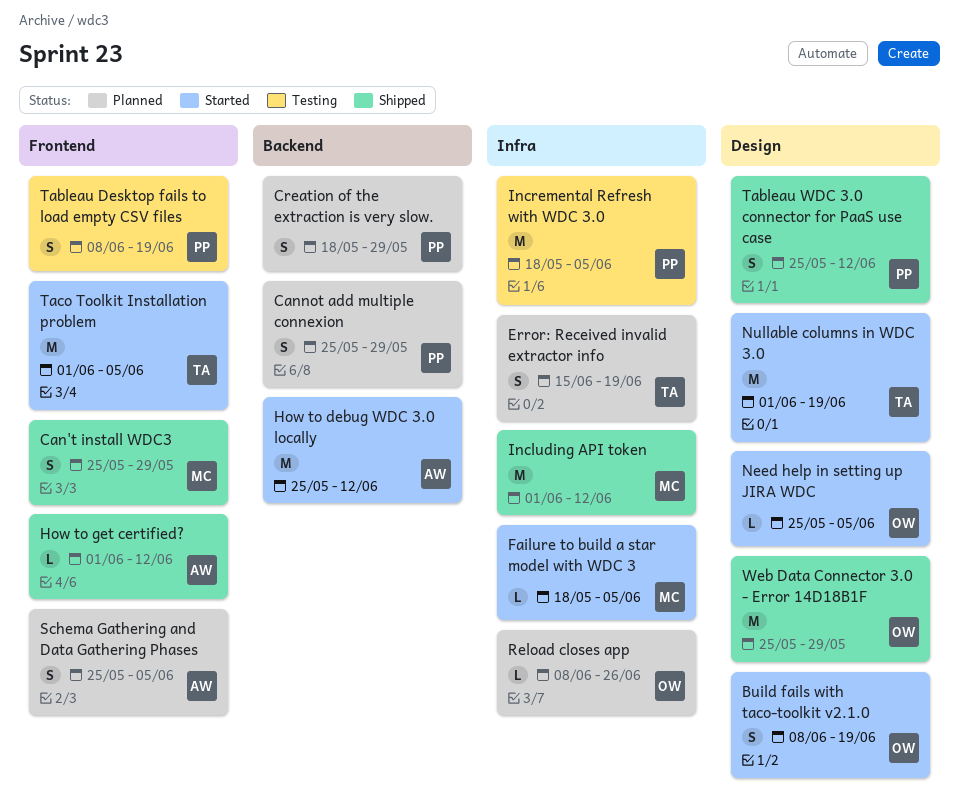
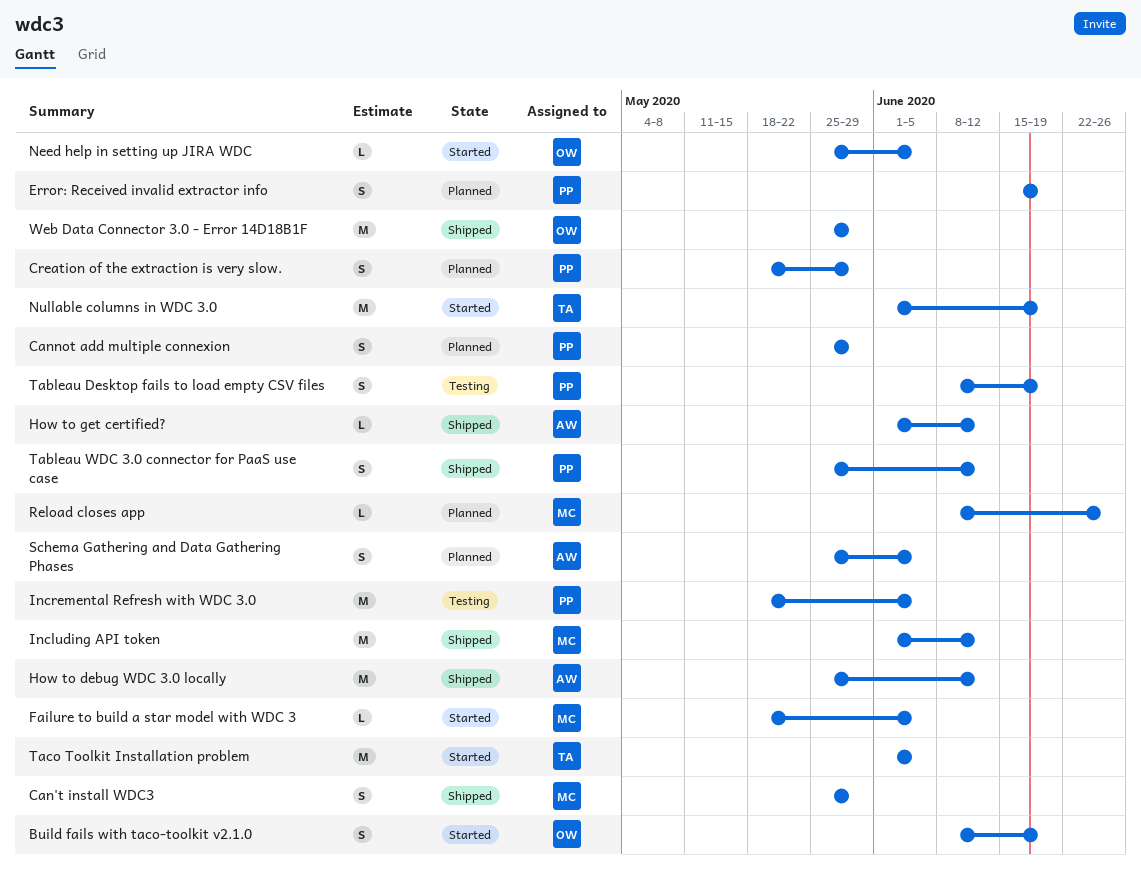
Error: Received invalid extractor info, owner: TA -> PP
How to debug WDC 3.0 locally, status: Started -> Shipped
Reload closes app, owner: OW -> MC

